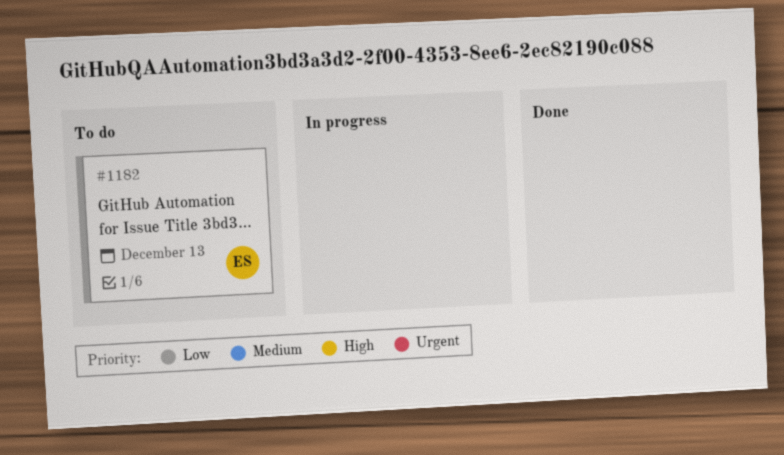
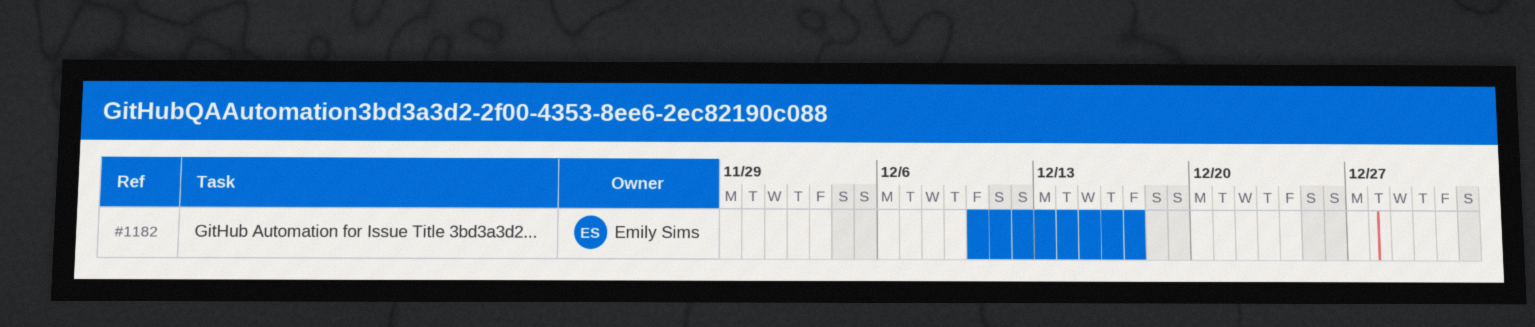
#1182, due: Dec 13 -> Dec 17

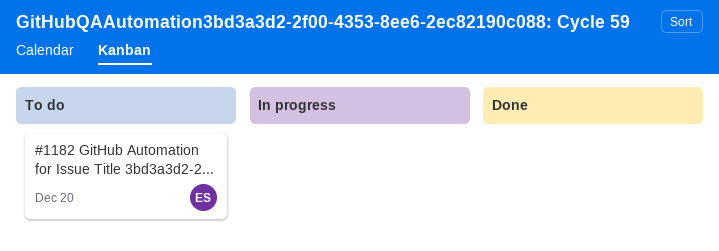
#1182, due: Dec 17 -> Dec 20

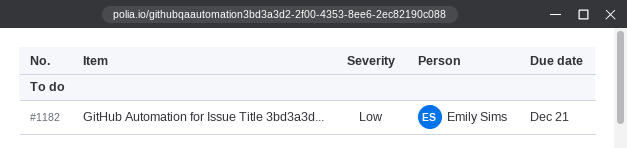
#1182, due: Dec 20 -> Dec 21

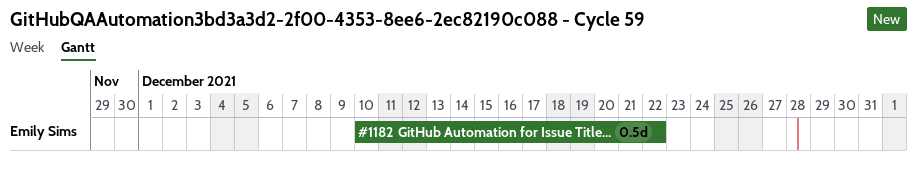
#1182, due: Dec 21 -> Dec 22

